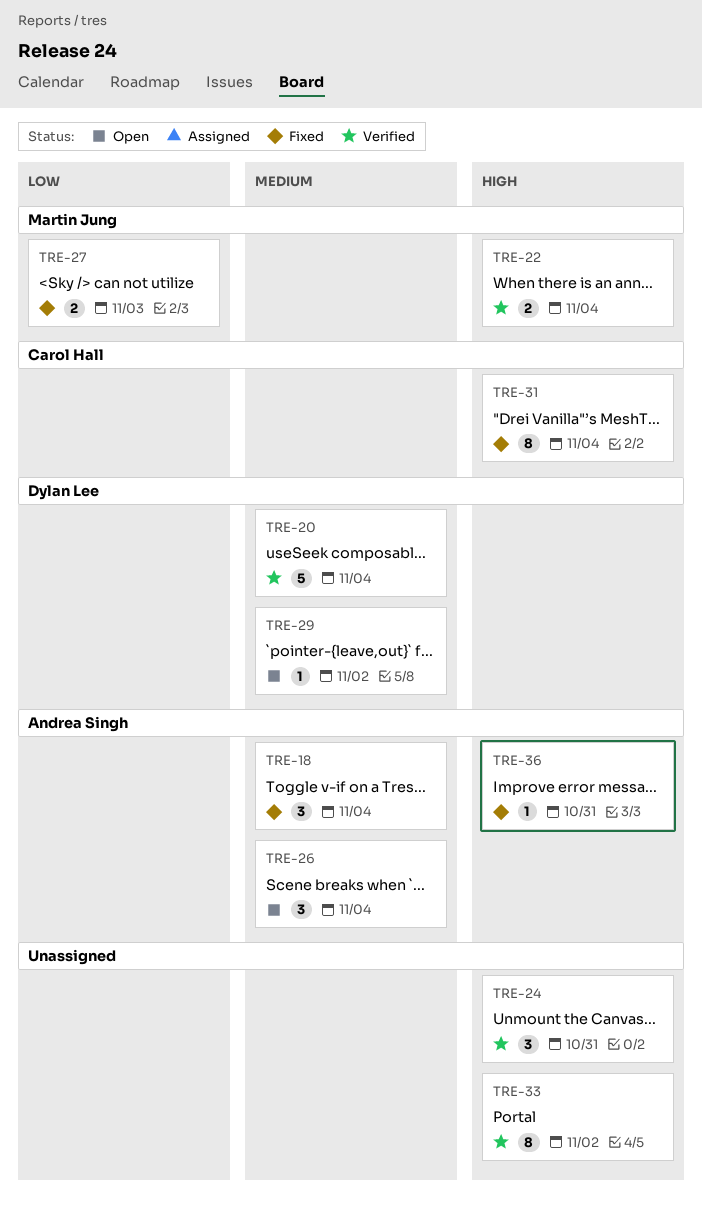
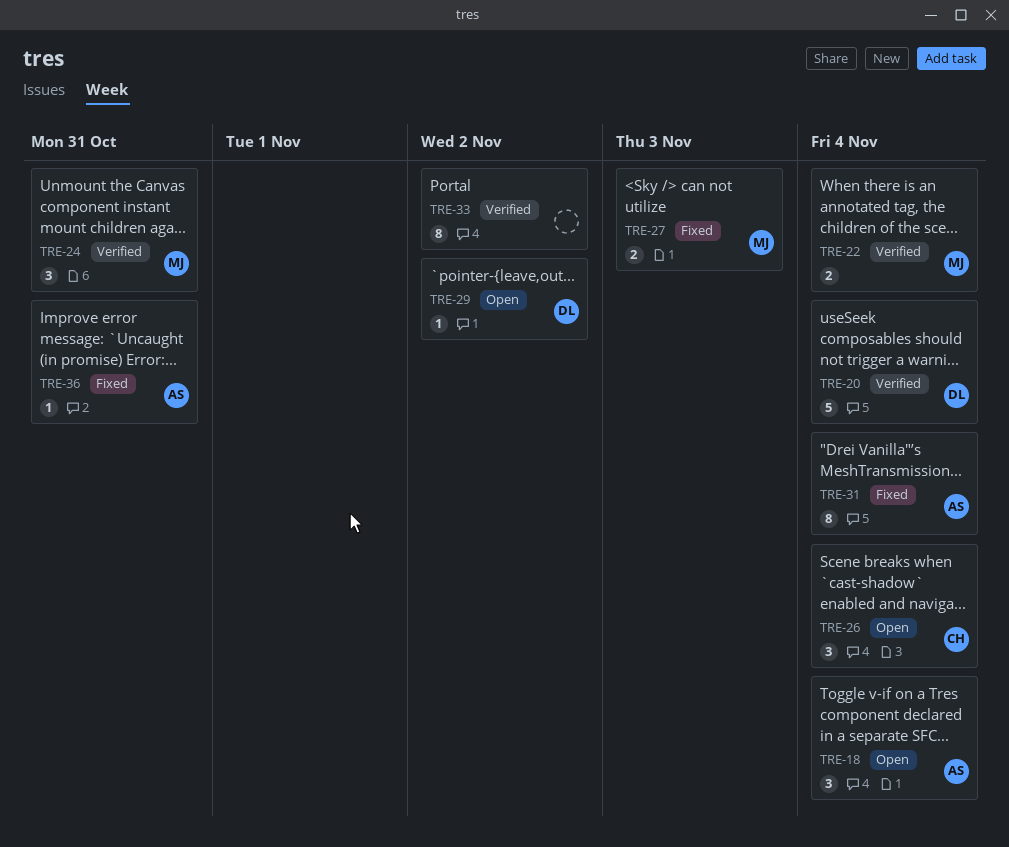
TRE-18, status: Fixed -> Open
TRE-24, owner: none -> Martin Jung
TRE-26, owner: Andrea Singh -> Carol Hall
TRE-31, owner: Carol Hall -> Andrea Singh

